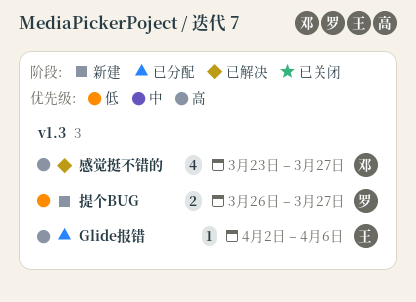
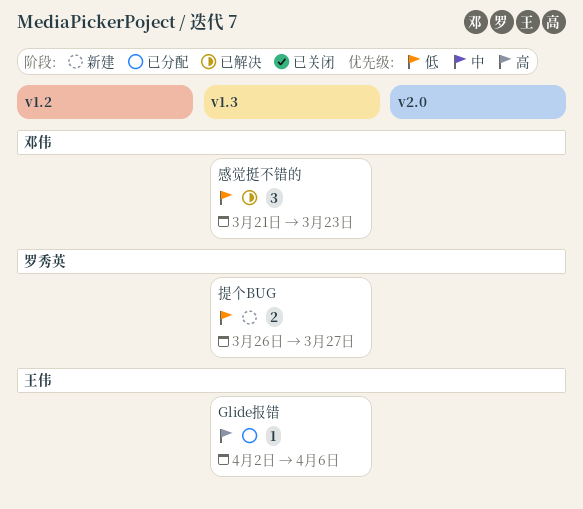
感觉挺不错的, priority: 高 -> 低
感觉挺不错的, estimate: 4 -> 3
感觉挺不错的, start: Mar 23 -> Mar 21
感觉挺不错的, due: Mar 27 -> Mar 23

